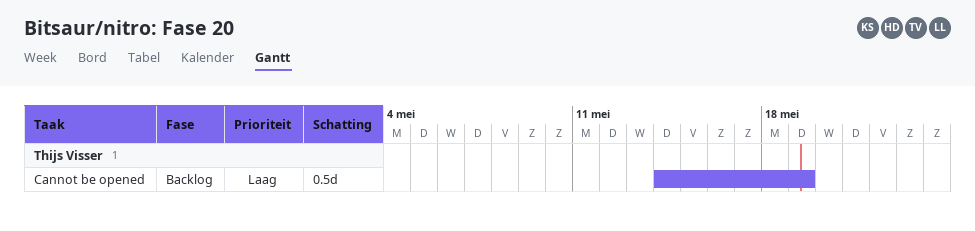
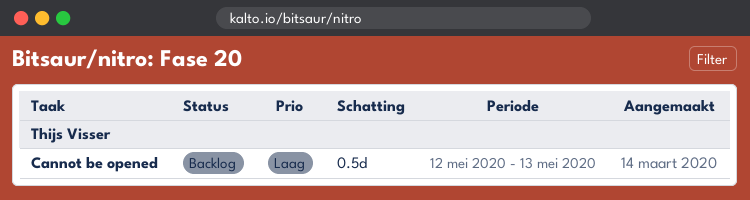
Cannot be opened, start: May 14 -> May 12
Cannot be opened, due: May 19 -> May 13

